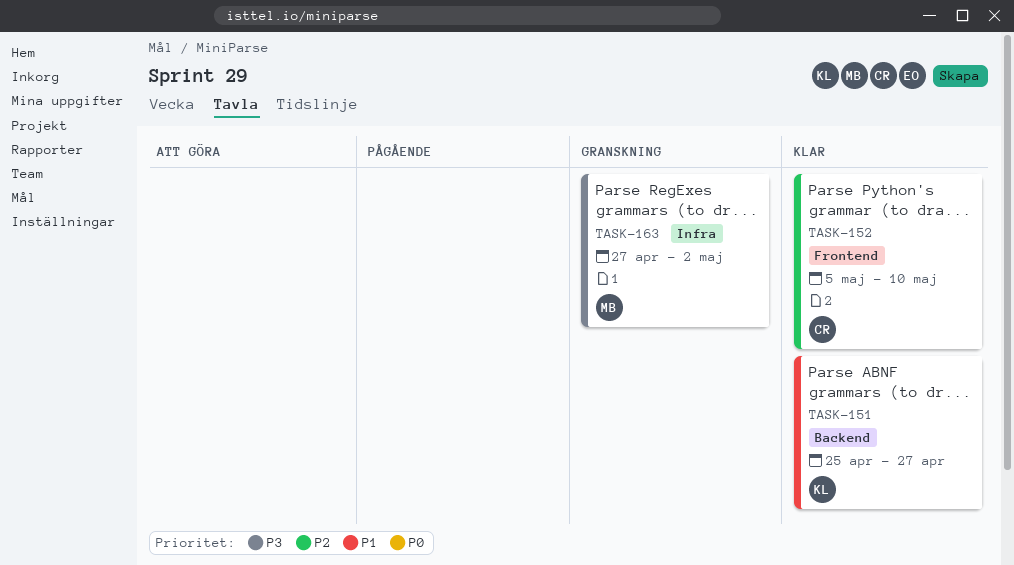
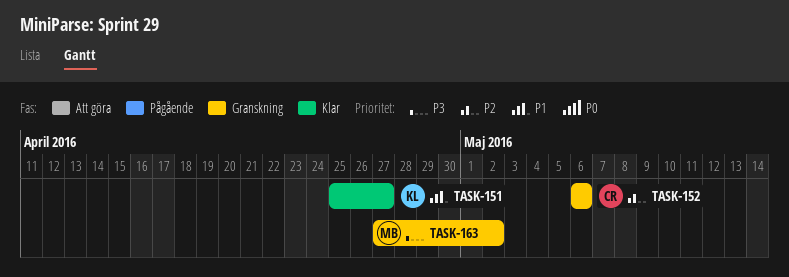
TASK-152, status: Klar -> Granskning
TASK-152, start: May 5 -> May 6
TASK-152, due: May 10 -> May 6

